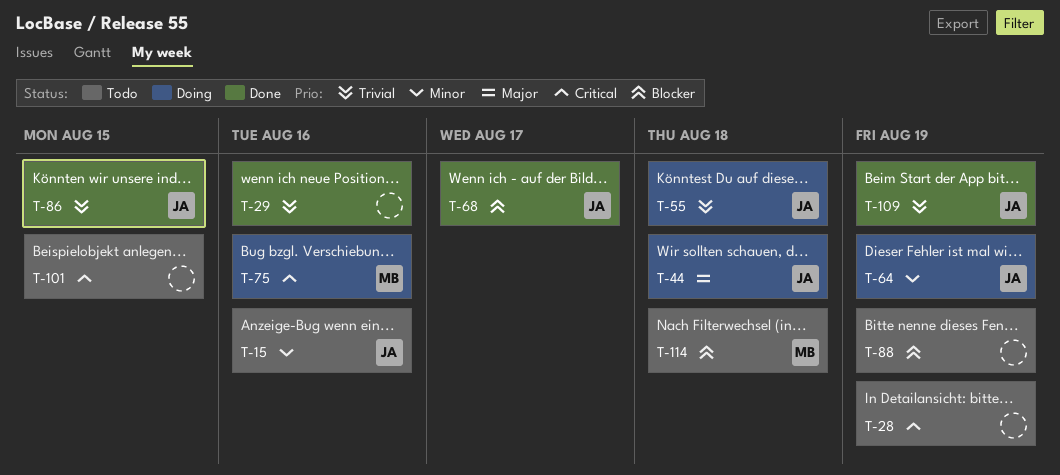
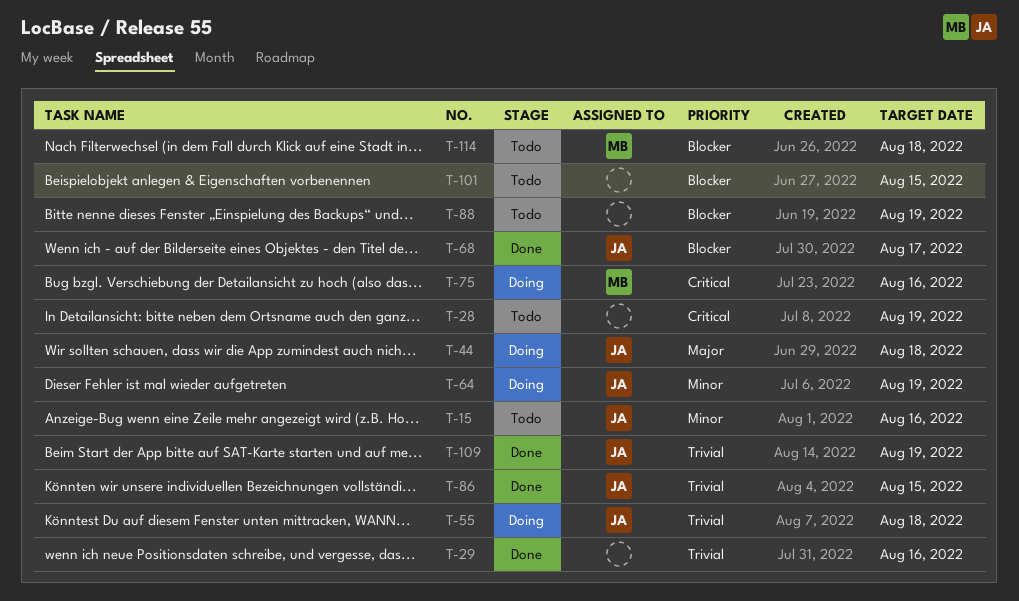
T-101, priority: Critical -> Blocker

